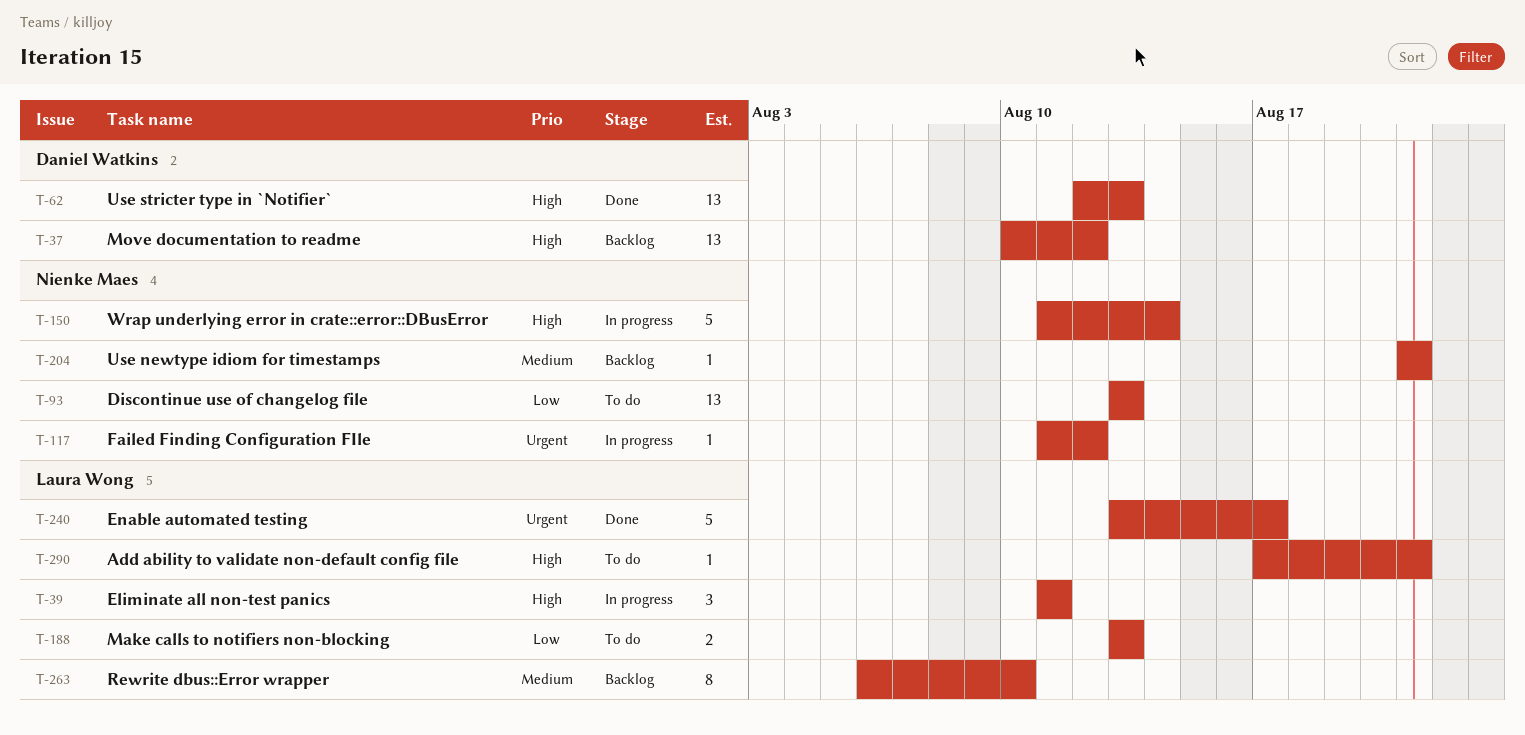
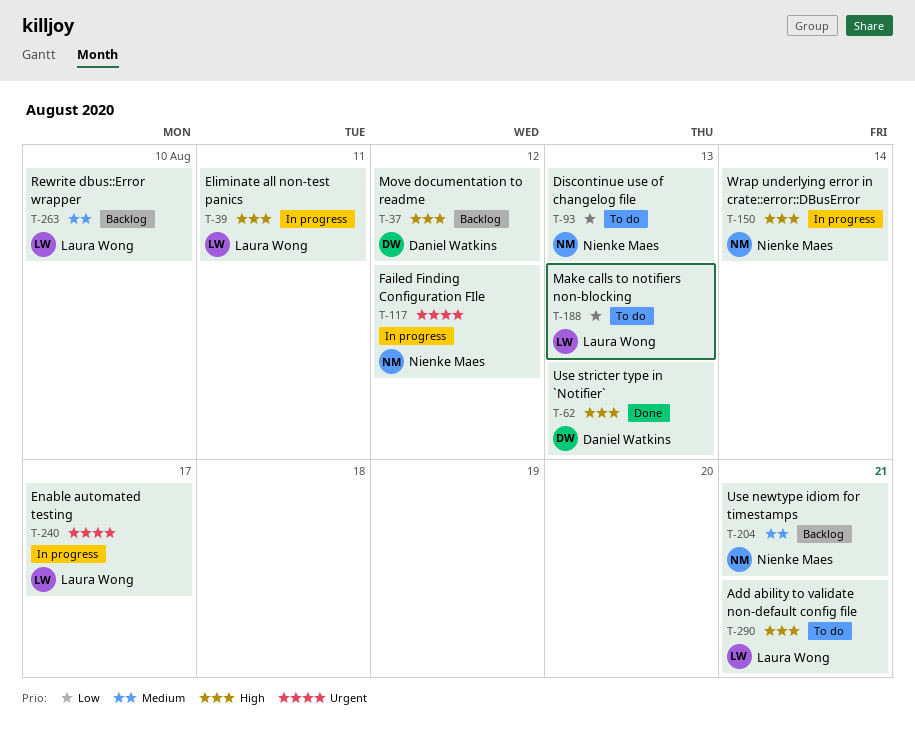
T-240, status: Done -> In progress

